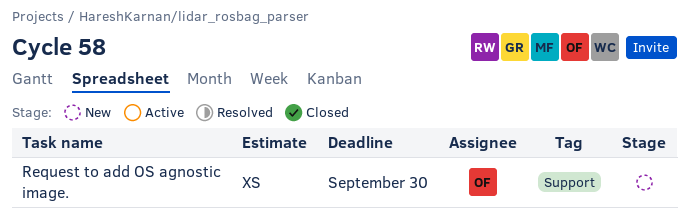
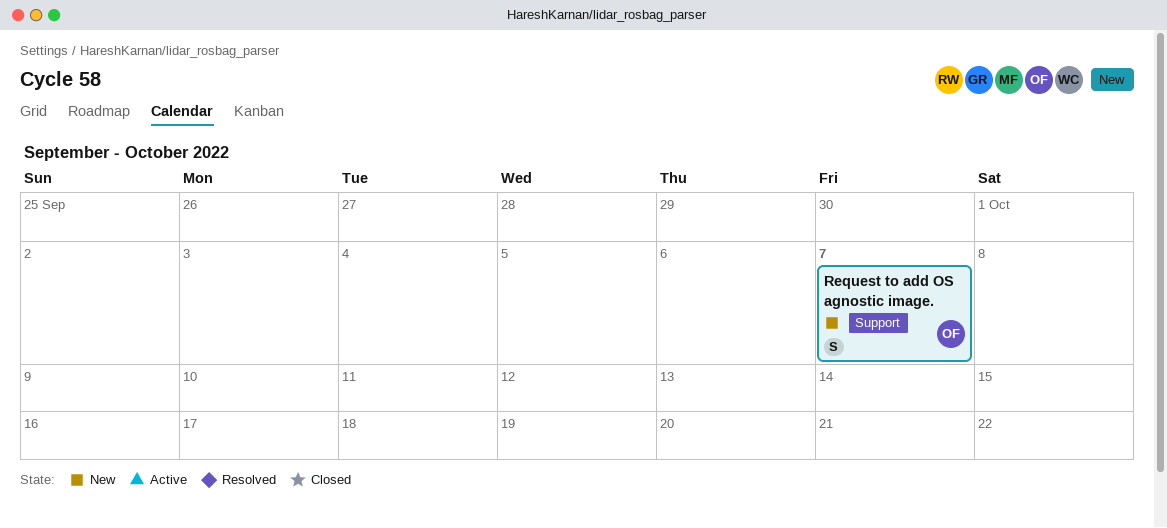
Request to add OS agnostic image., estimate: XS -> S
Request to add OS agnostic image., due: Sep 30 -> Oct 7

